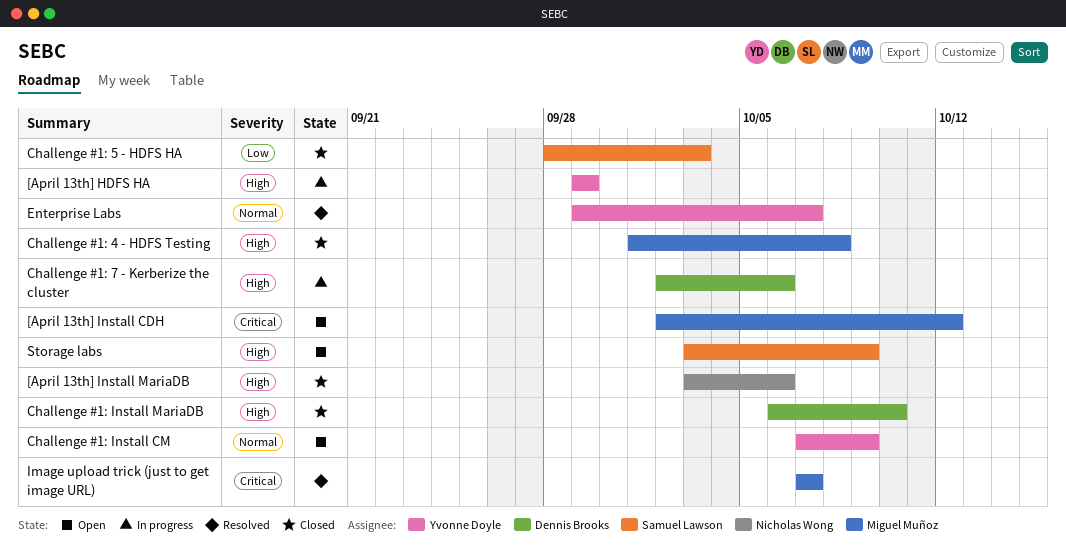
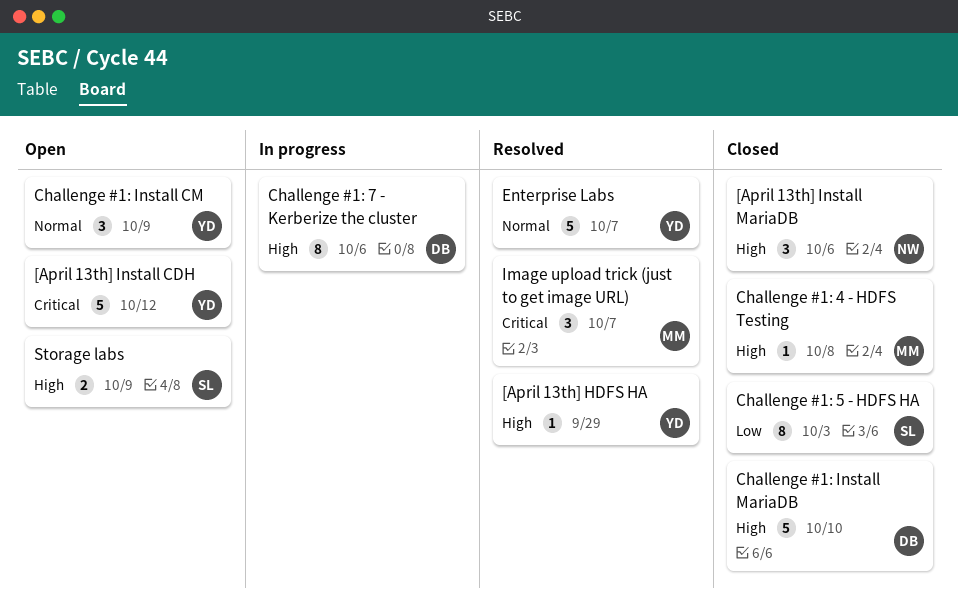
[April 13th] HDFS HA, status: In progress -> Resolved
[April 13th] Install CDH, owner: Miguel Muñoz -> Yvonne Doyle

